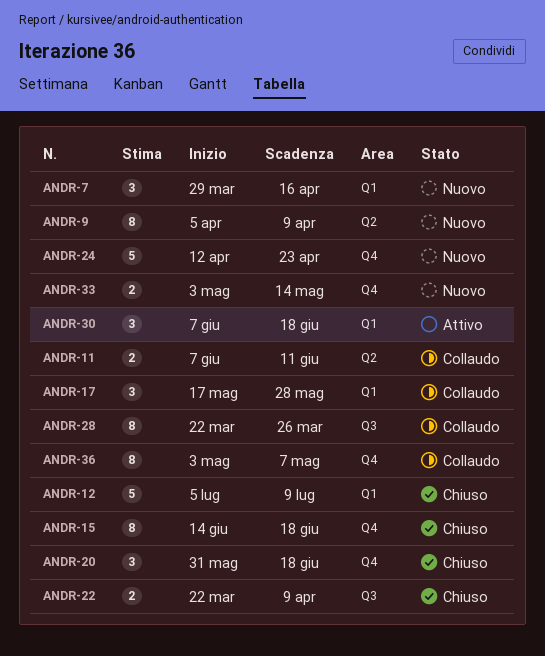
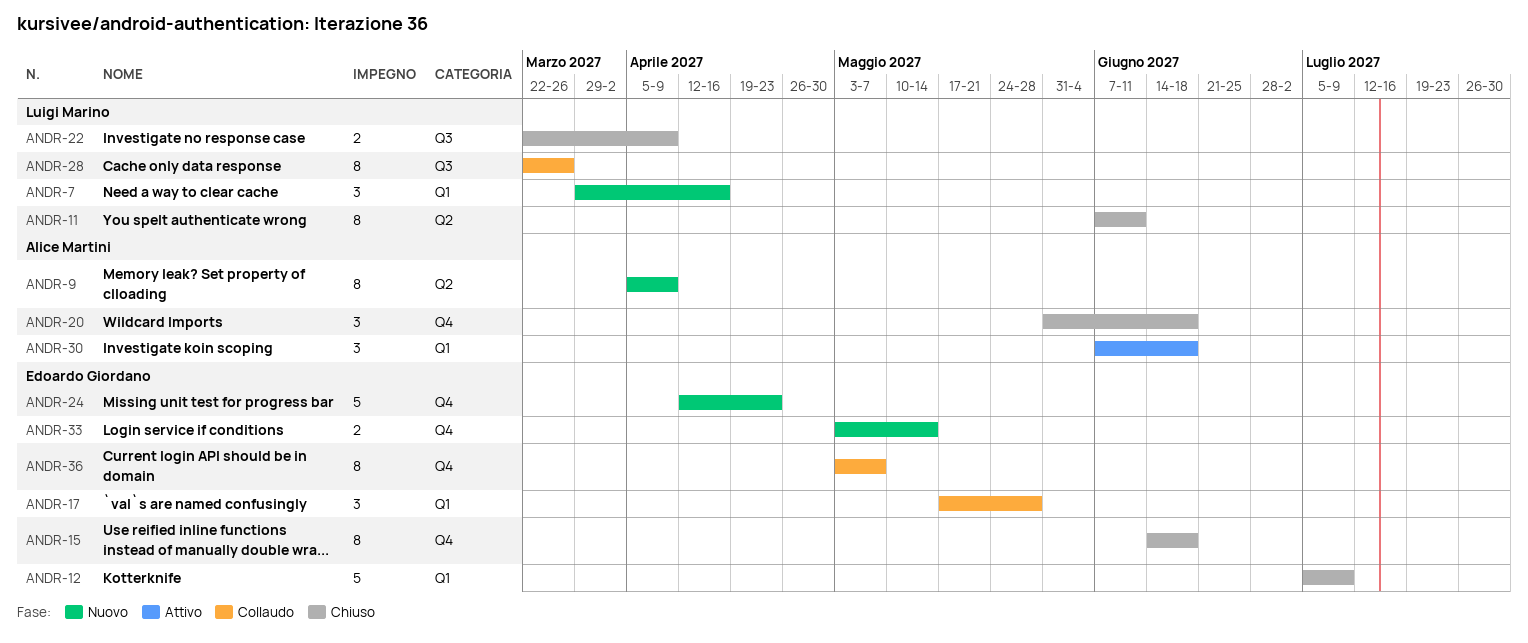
ANDR-11, status: Collaudo -> Chiuso
ANDR-11, estimate: 2 -> 8

